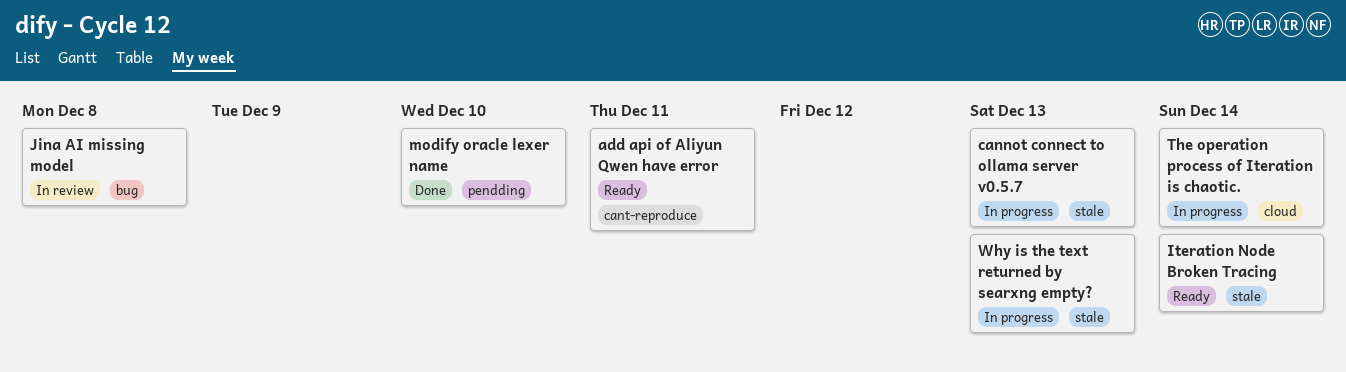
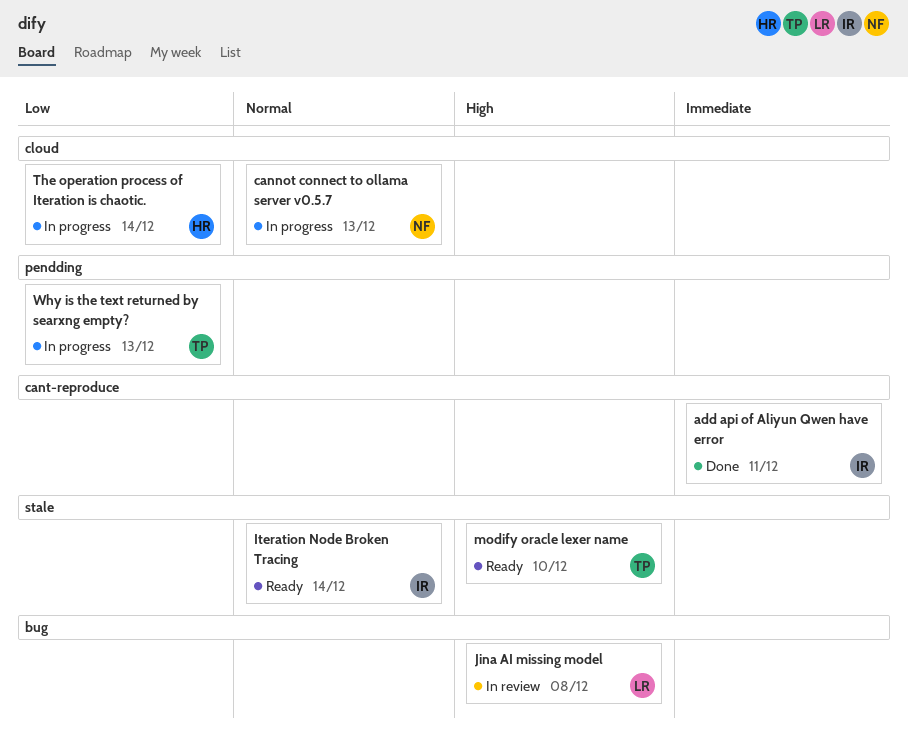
add api of Aliyun Qwen have error, status: Ready -> Done
cannot connect to ollama server v0.5.7, label: stale -> cloud
modify oracle lexer name, status: Done -> Ready
modify oracle lexer name, label: pendding -> stale
Why is the text returned by searxng empty?, label: stale -> pendding

